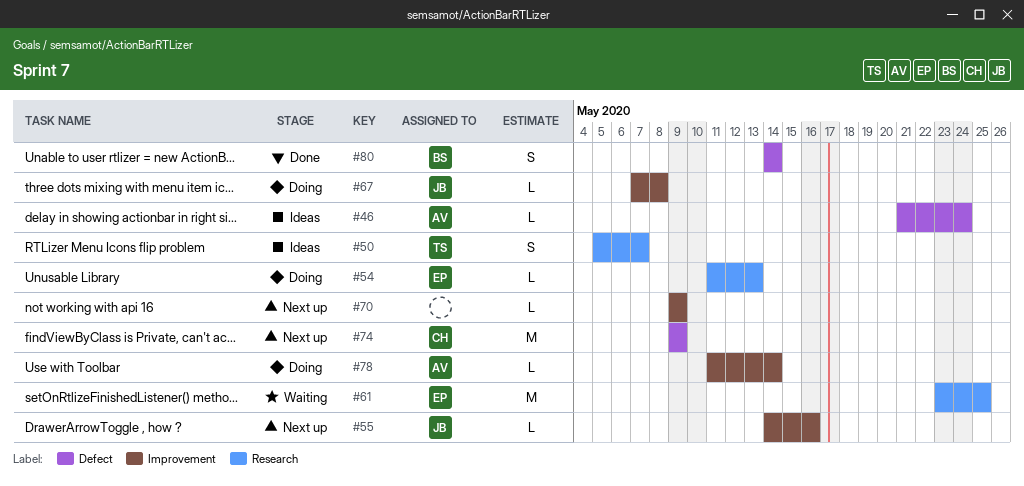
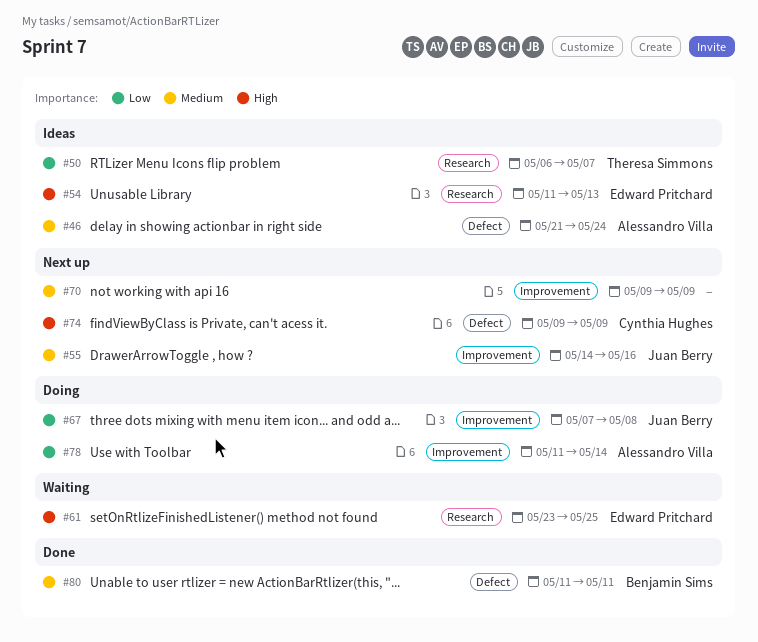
#50, start: May 5 -> May 6
#54, status: Doing -> Ideas
#80, start: May 14 -> May 11
#80, due: May 14 -> May 11

